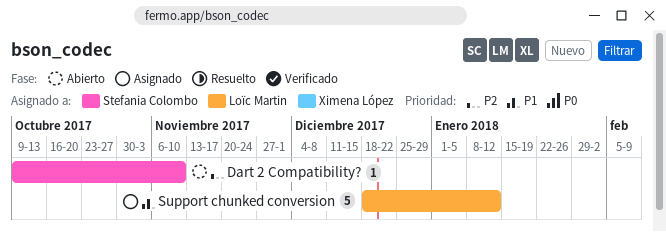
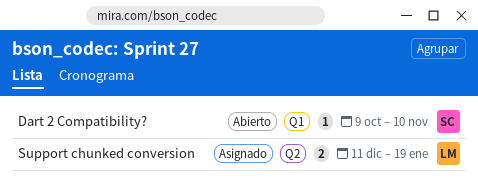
Support chunked conversion, estimate: 5 -> 2
Support chunked conversion, start: Dec 18 -> Dec 11
Support chunked conversion, due: Jan 12 -> Jan 19

